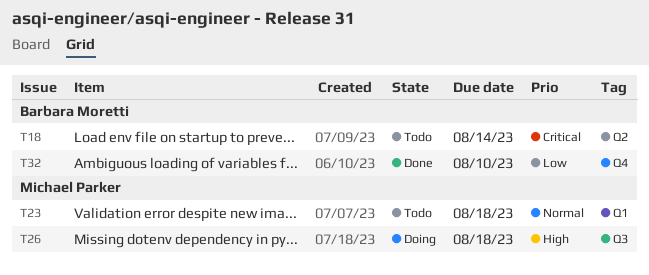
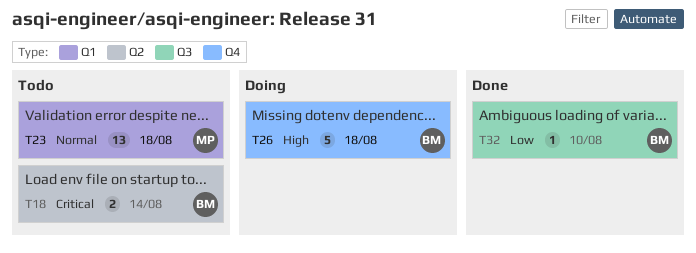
T26, owner: Michael Parker -> Barbara Moretti
T26, label: Q3 -> Q4
T32, label: Q4 -> Q3

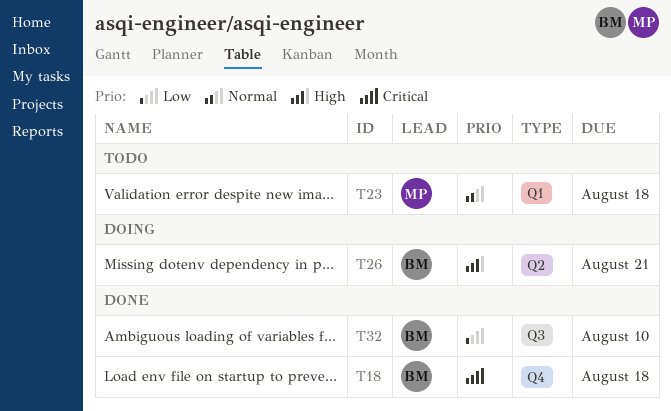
T18, status: Todo -> Done
T18, label: Q2 -> Q4
T18, due: Aug 14 -> Aug 18
T26, label: Q4 -> Q2
T26, due: Aug 18 -> Aug 21

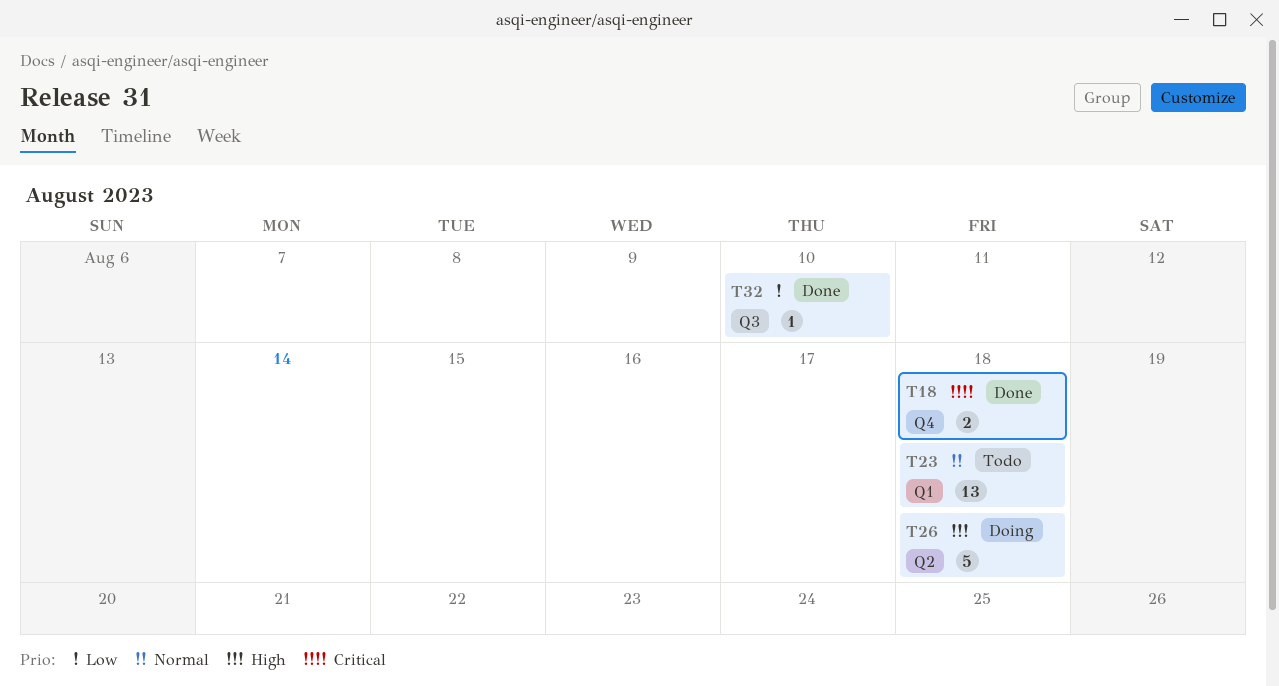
T26, due: Aug 21 -> Aug 18

